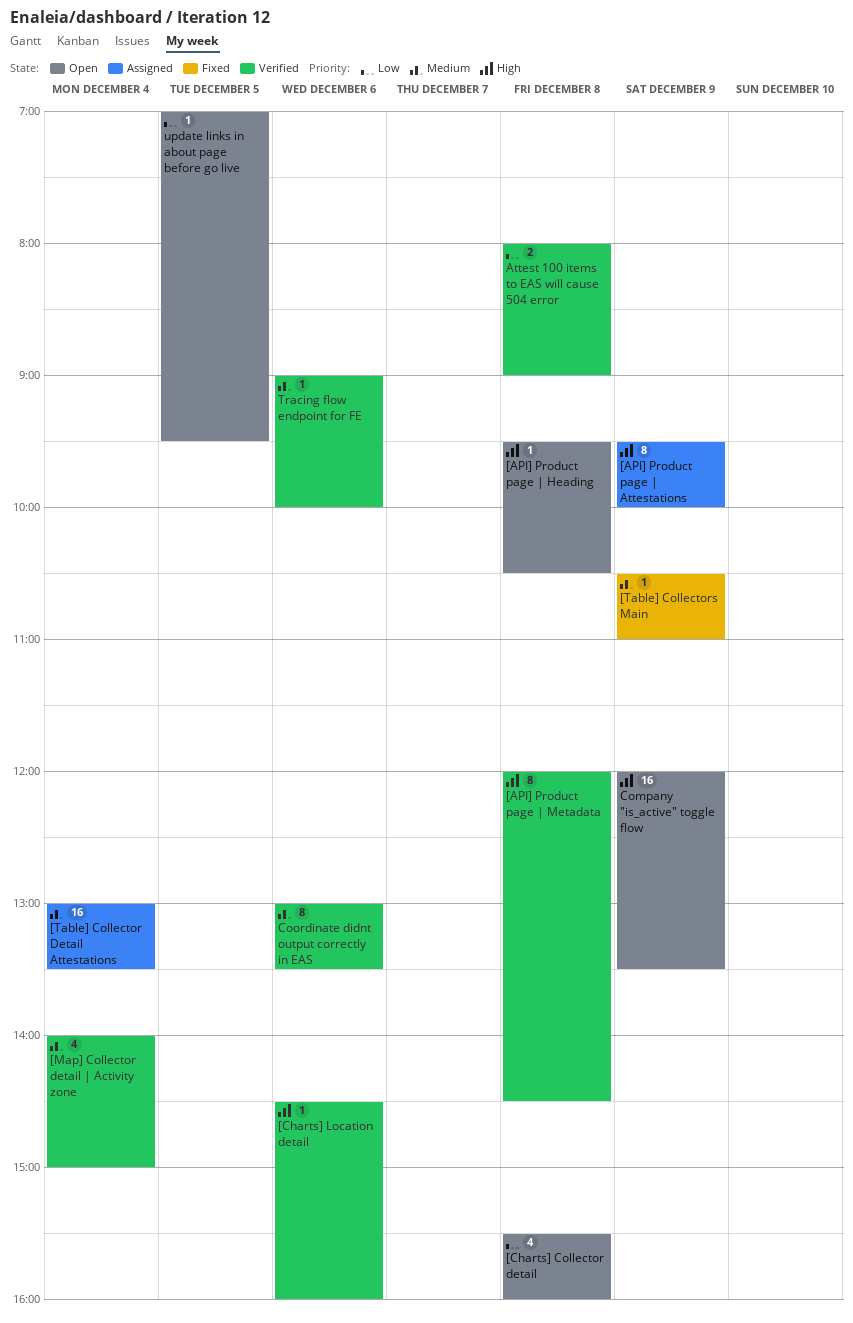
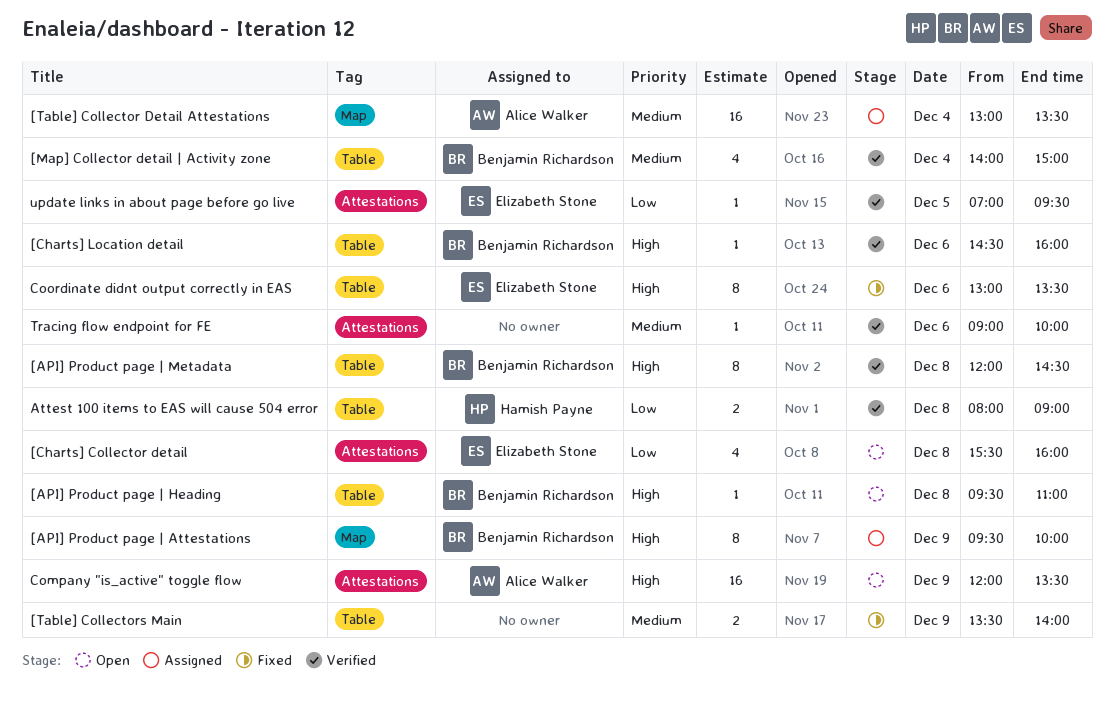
[API] Product page | Heading, ends: 10:30 -> 11:00
[Table] Collectors Main, estimate: 1 -> 2
[Table] Collectors Main, begins: 10:30 -> 13:30
[Table] Collectors Main, ends: 11:00 -> 14:00
Coordinate didnt output correctly in EAS, status: Verified -> Fixed
Coordinate didnt output correctly in EAS, priority: Medium -> High
update links in about page before go live, status: Open -> Verified

